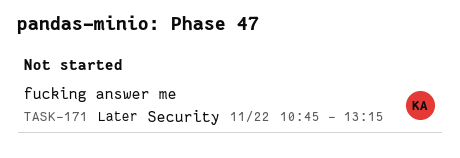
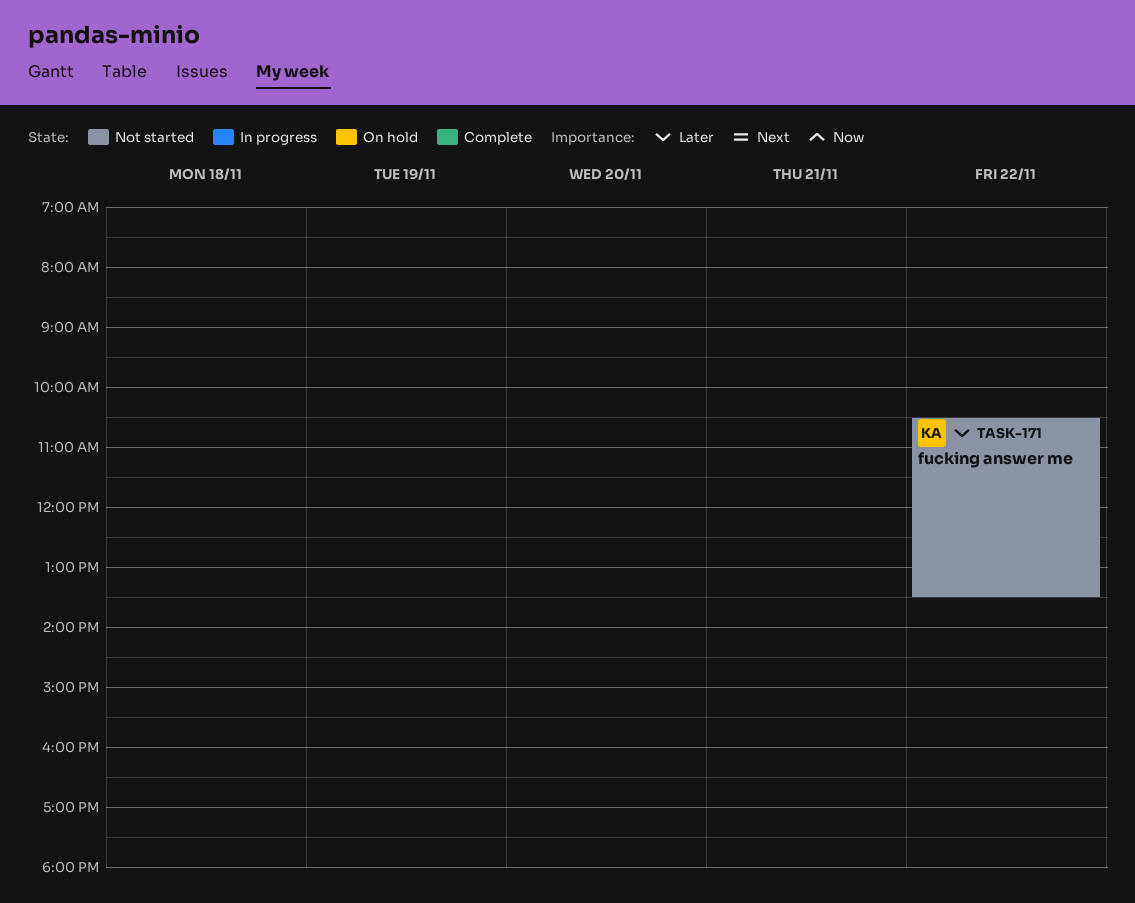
TASK-171, begins: 10:45 -> 10:30
TASK-171, ends: 13:15 -> 13:30

